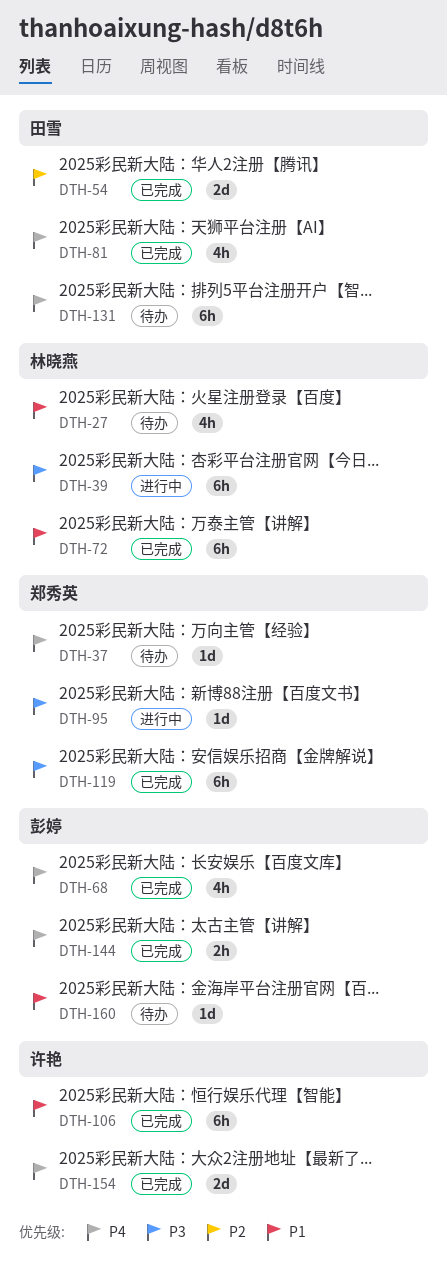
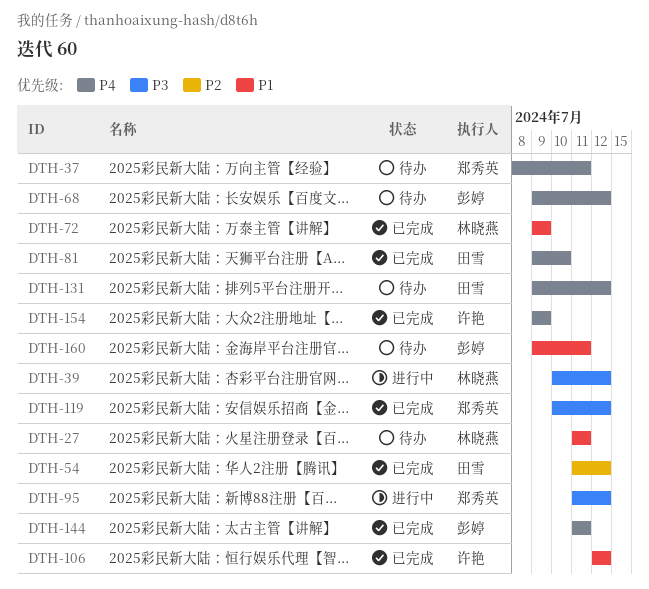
DTH-68, status: 已完成 -> 待办

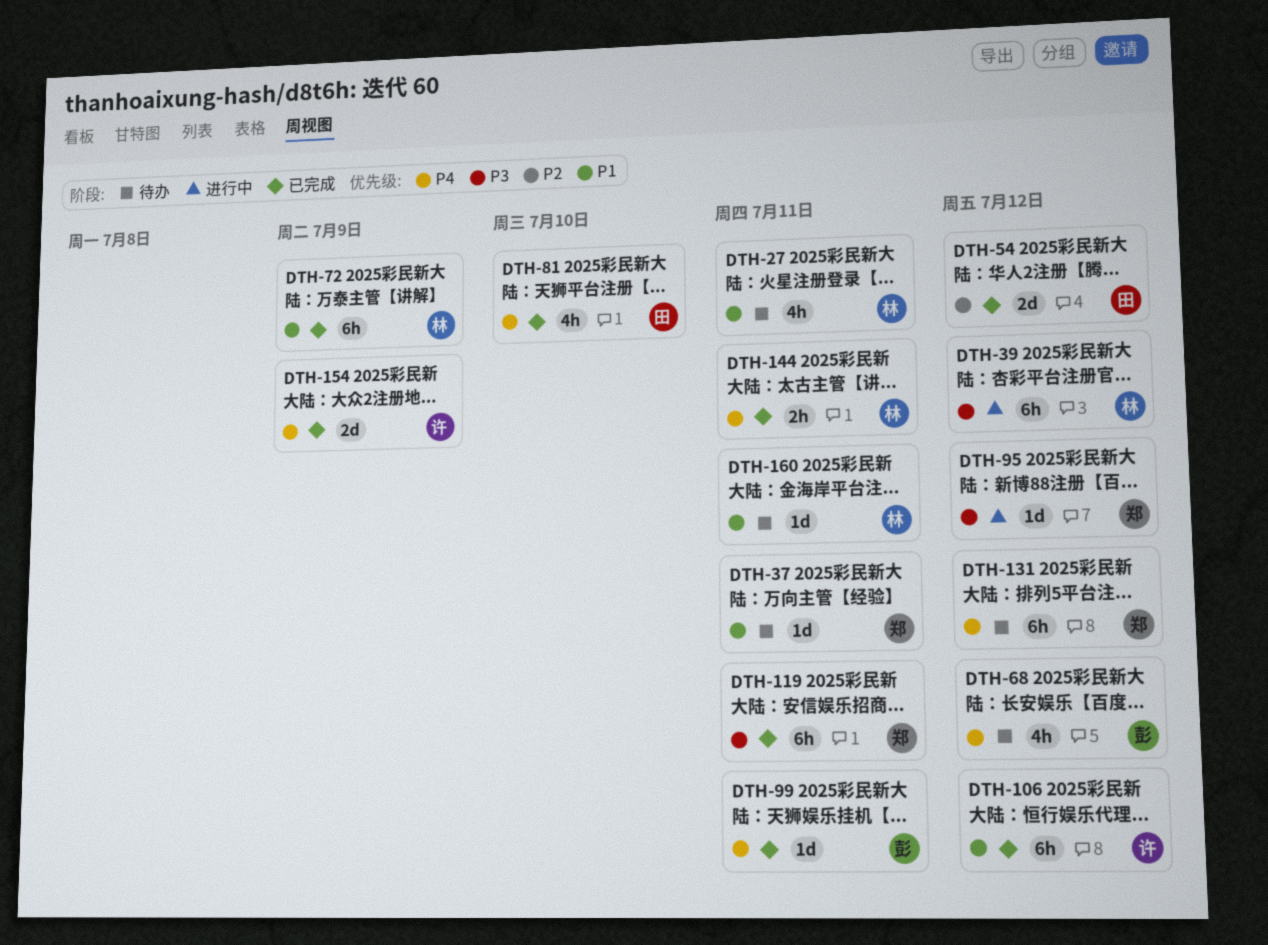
DTH-37, priority: P4 -> P1
DTH-99: none -> present
DTH-119, due: Jul 12 -> Jul 11
DTH-131, owner: 田雪 -> 郑秀英
DTH-144, owner: 彭婷 -> 林晓燕
DTH-160, owner: 彭婷 -> 林晓燕

